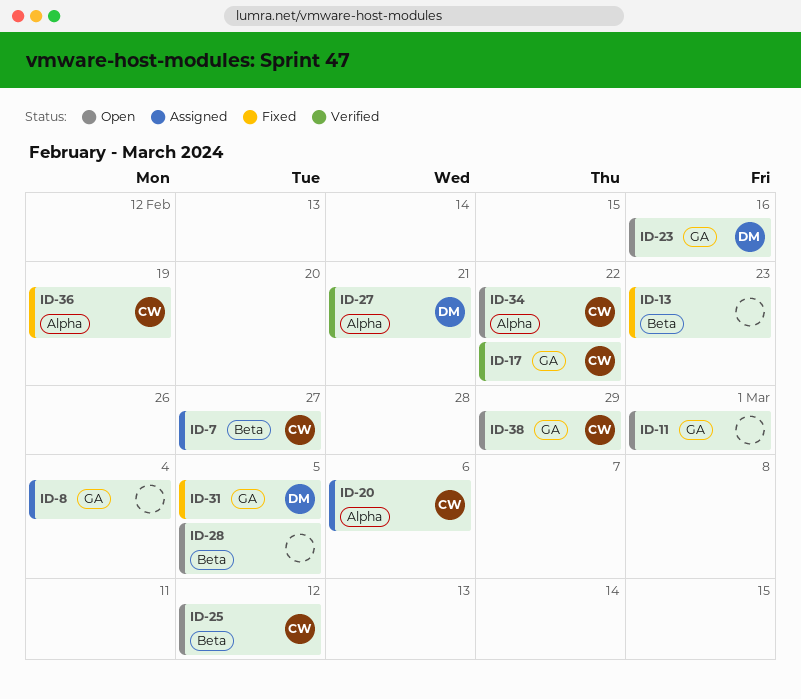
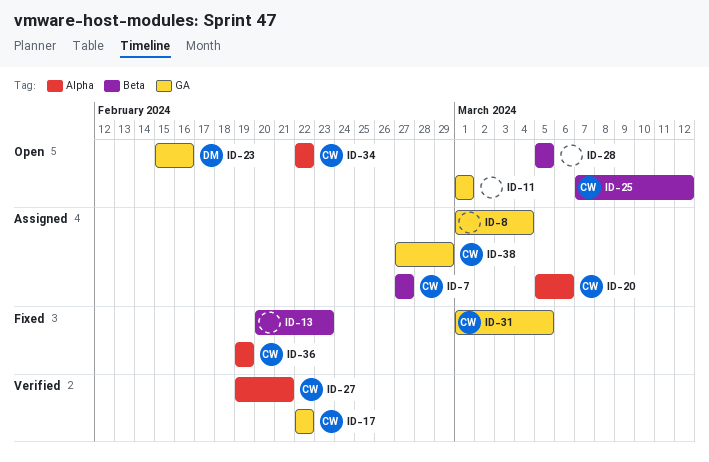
ID-27, owner: DM -> CW
ID-31, owner: DM -> CW
ID-38, status: Open -> Assigned

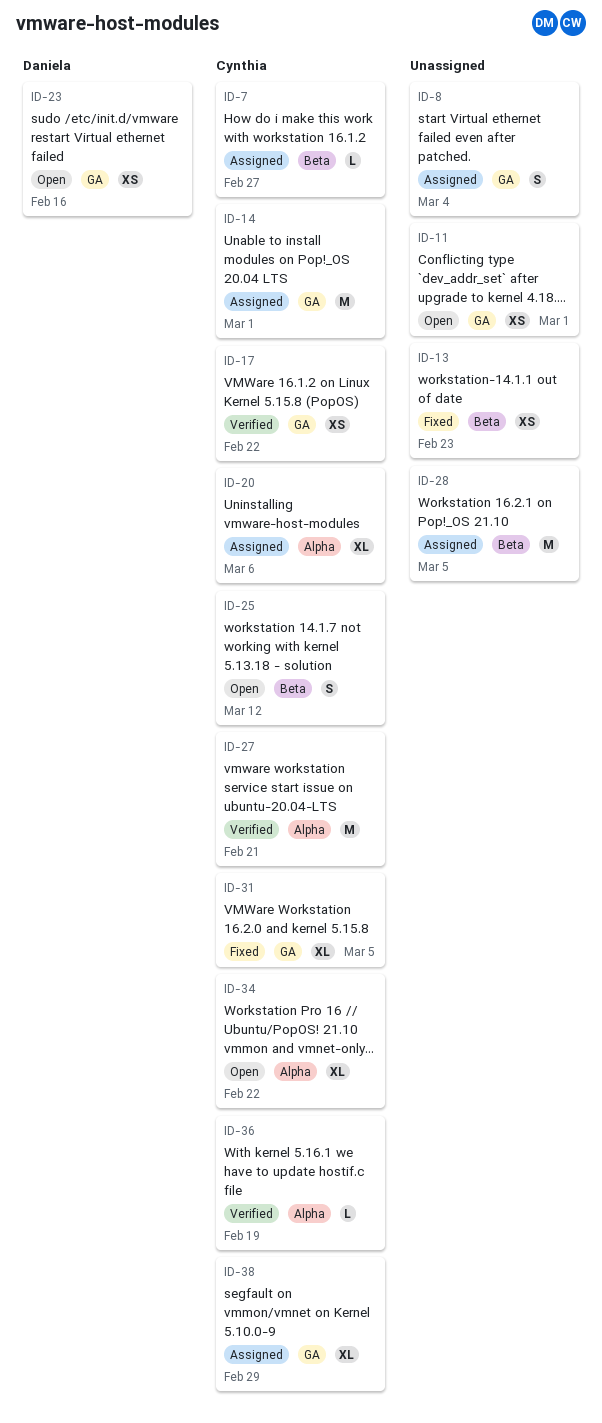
ID-14: none -> present
ID-28, status: Open -> Assigned
ID-36, status: Fixed -> Verified

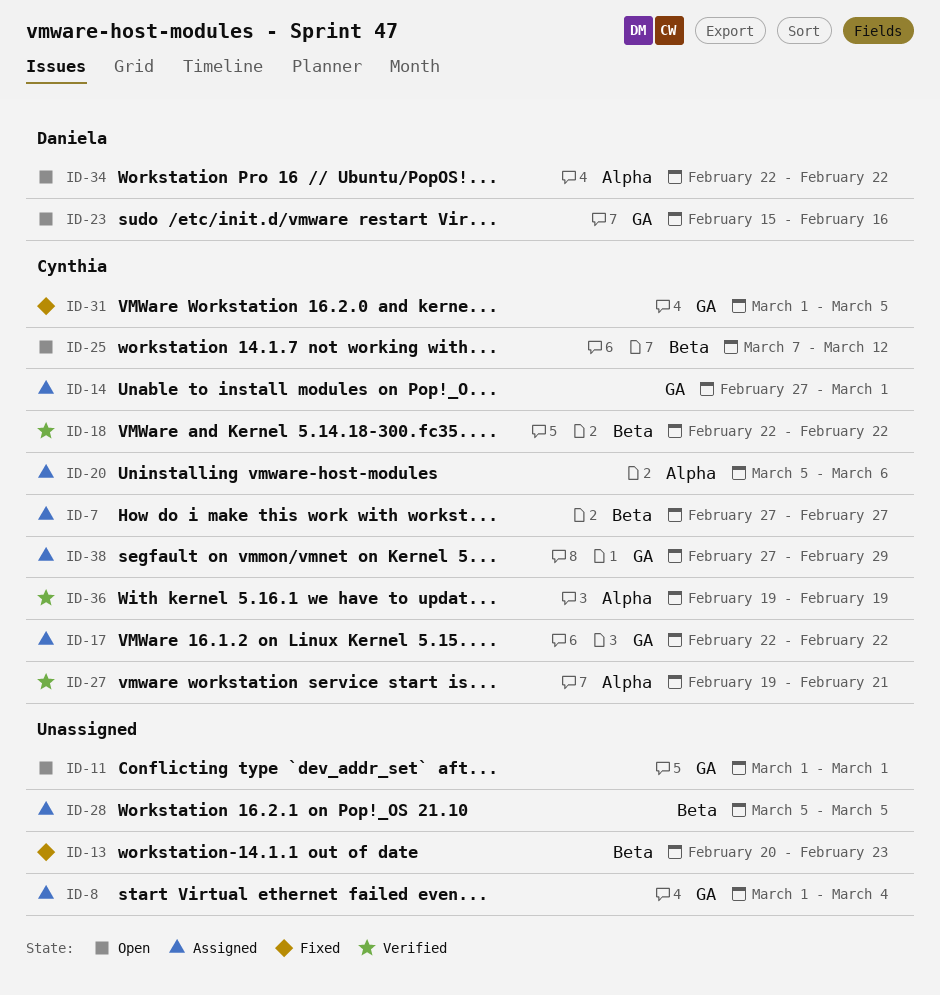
ID-17, status: Verified -> Assigned
ID-18: none -> present
ID-34, owner: Cynthia -> Daniela

